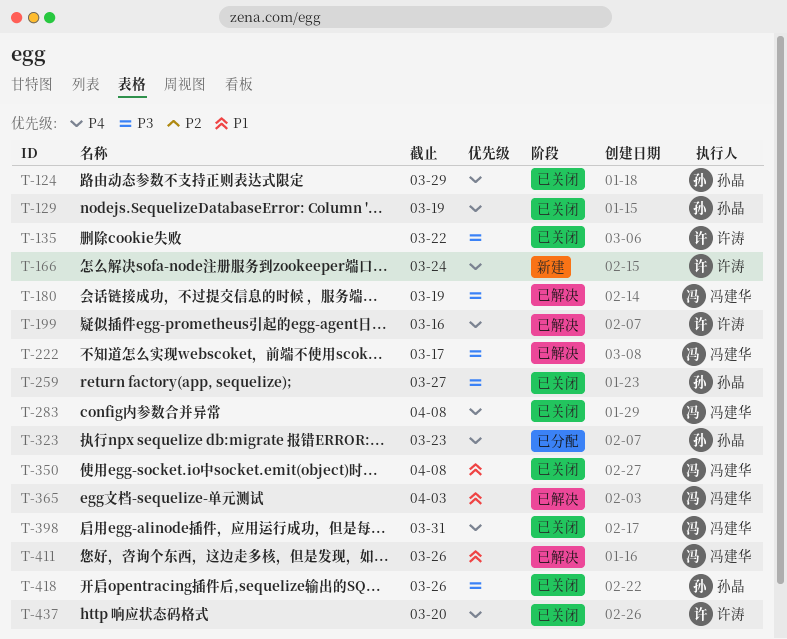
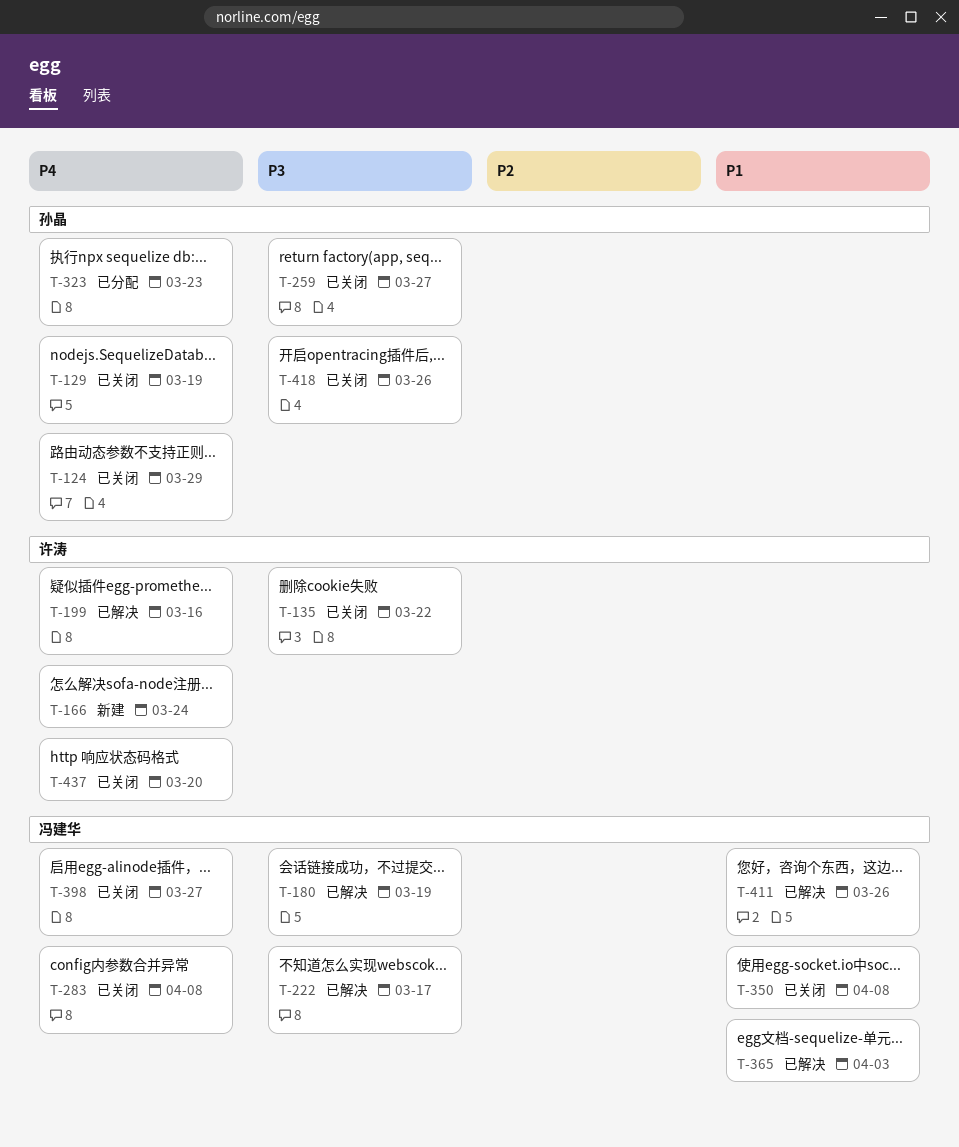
T-398, due: Mar 31 -> Mar 27

